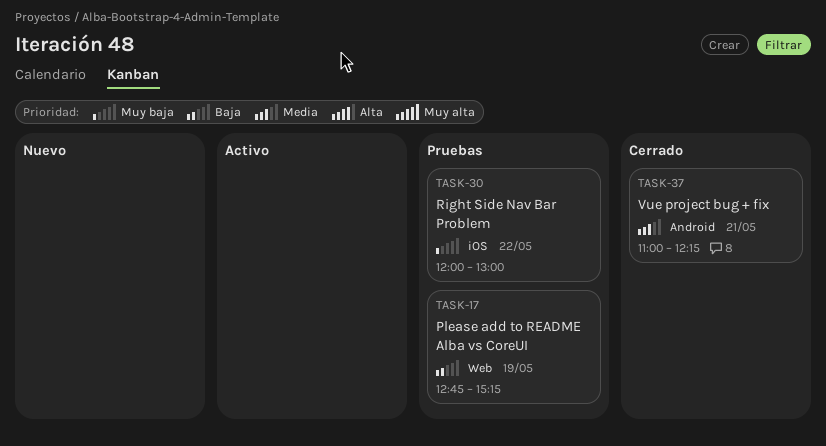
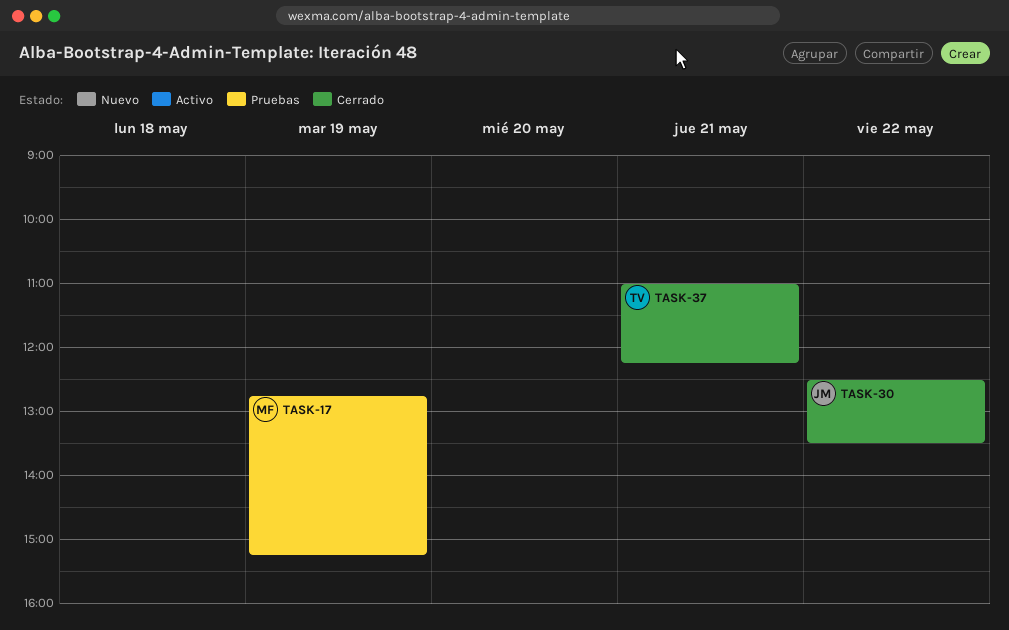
TASK-30, status: Pruebas -> Cerrado
TASK-30, begins: 12:00 -> 12:30
TASK-30, ends: 13:00 -> 13:30

